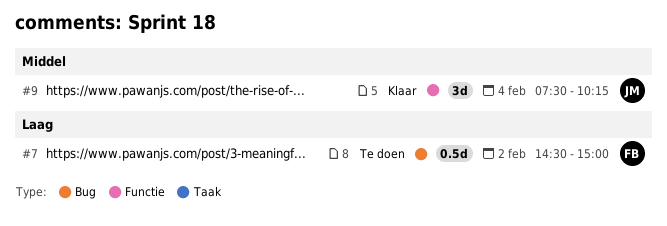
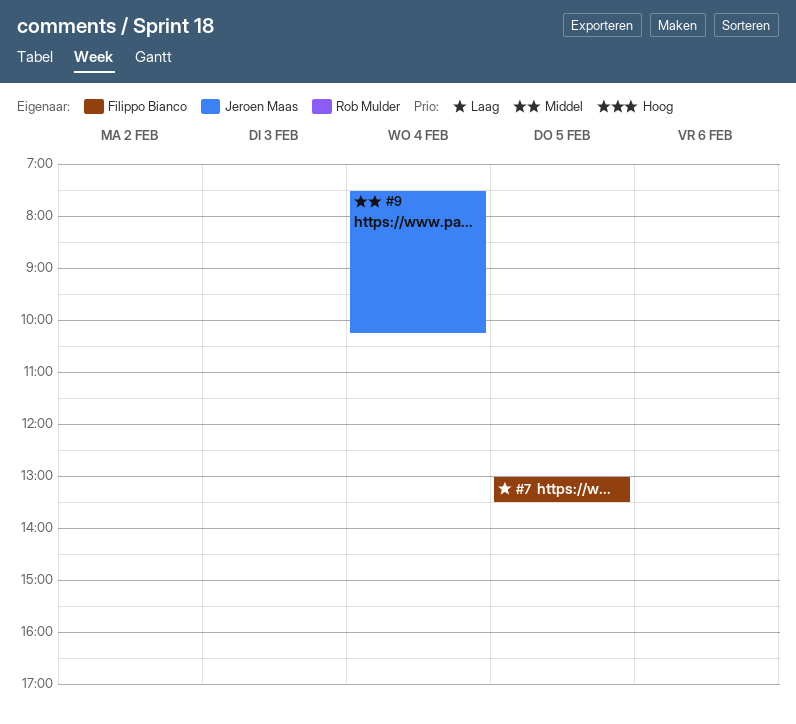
#7, day: Feb 2 -> Feb 5
#7, begins: 14:30 -> 13:00
#7, ends: 15:00 -> 13:30

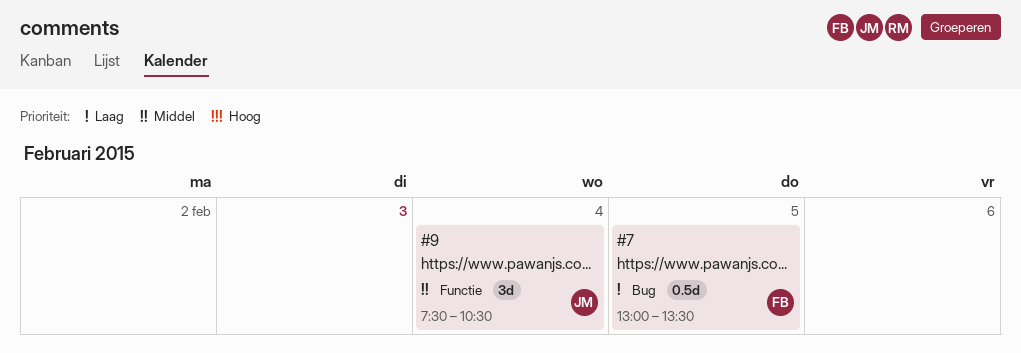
#9, ends: 10:15 -> 10:30

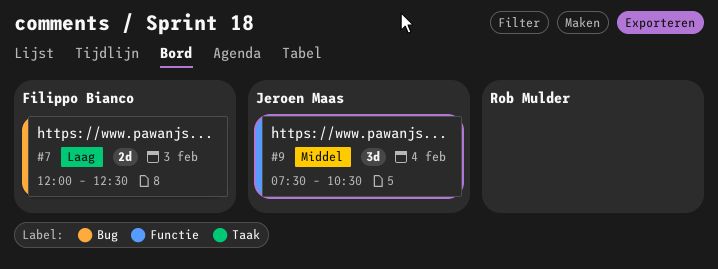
#7, estimate: 0.5d -> 2d
#7, day: Feb 5 -> Feb 3
#7, begins: 13:00 -> 12:00
#7, ends: 13:30 -> 12:30

